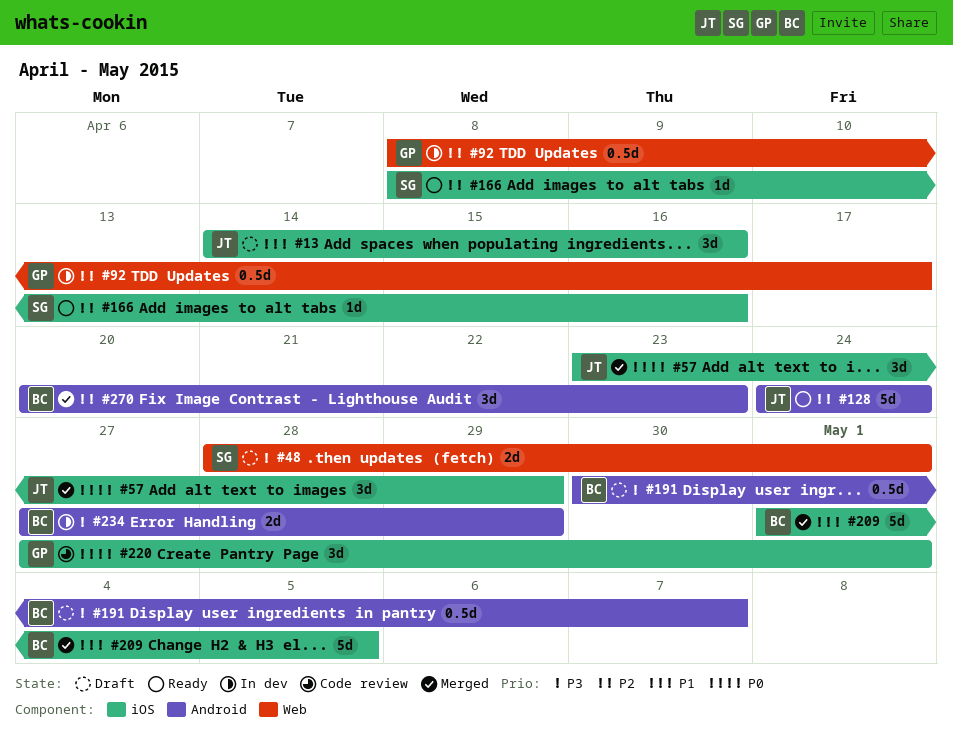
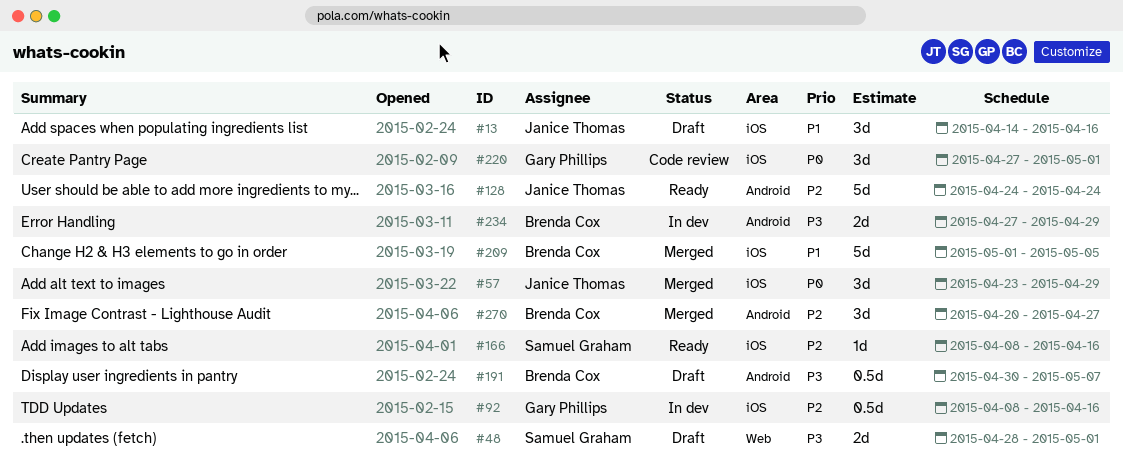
#92, label: Web -> iOS
#92, due: Apr 17 -> Apr 16
#270, due: Apr 23 -> Apr 27

